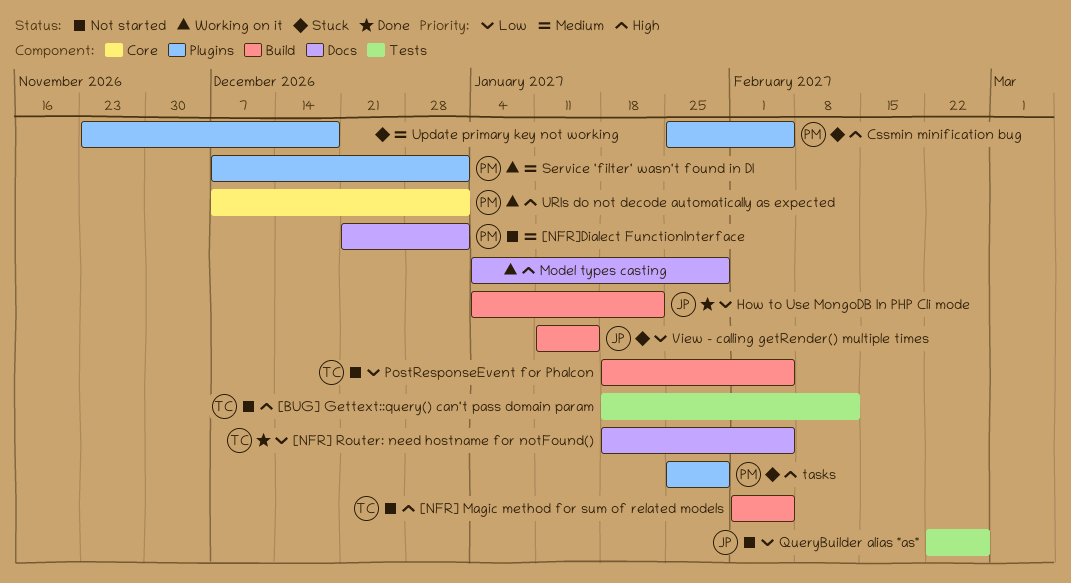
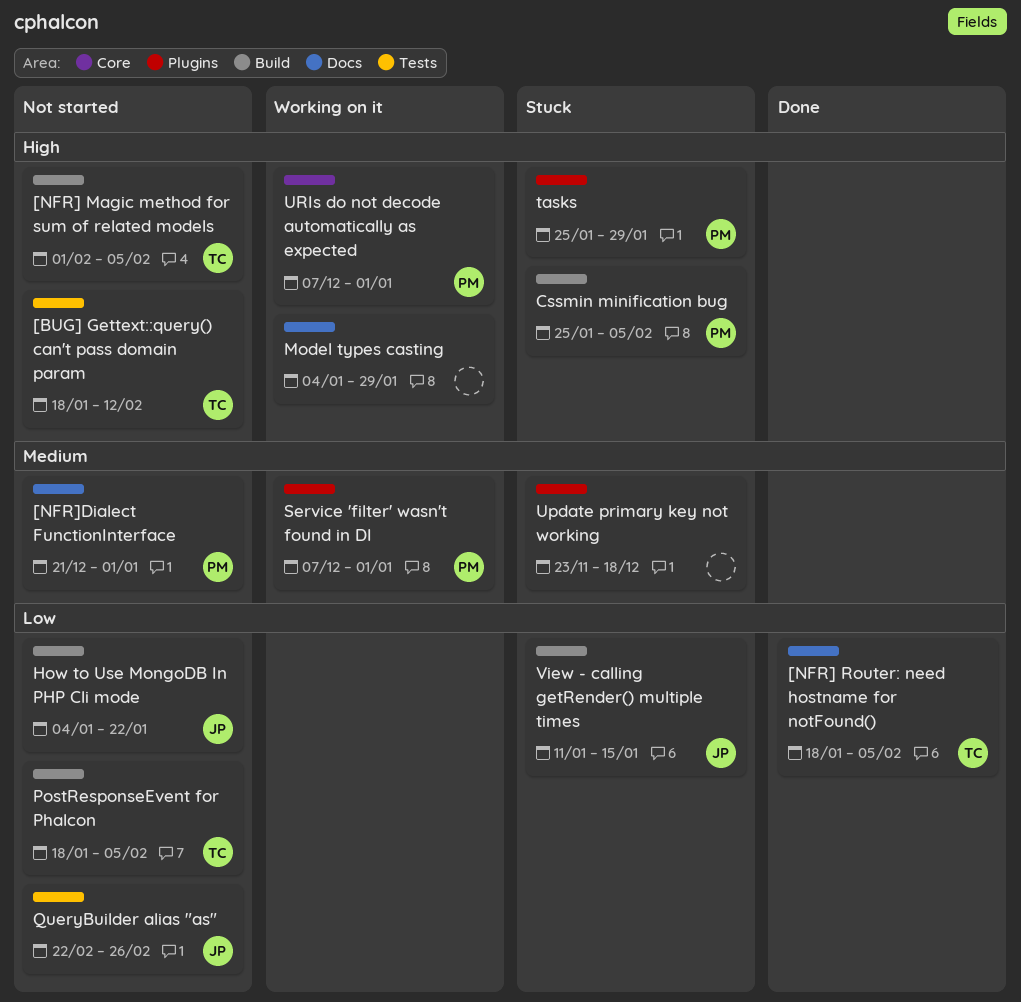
Cssmin minification bug, label: Plugins -> Build
How to Use MongoDB In PHP Cli mode, status: Done -> Not started

